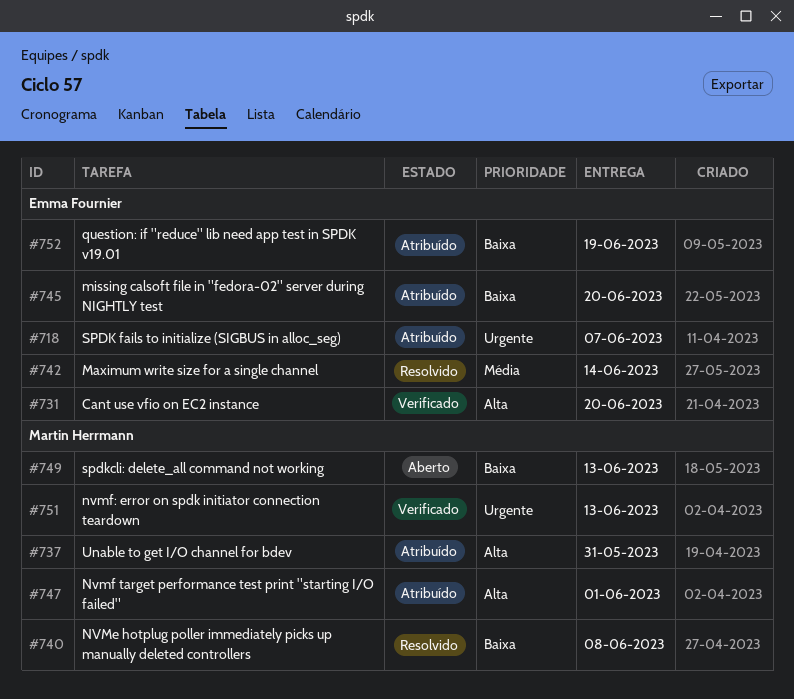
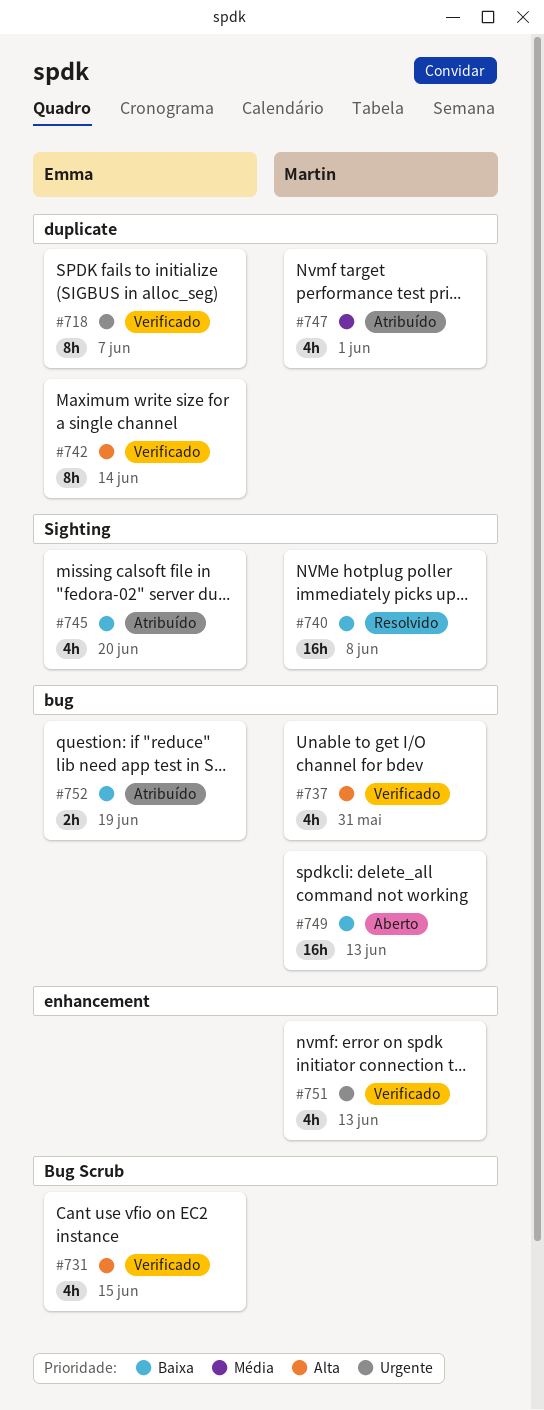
#718, status: Atribuído -> Verificado
#731, due: Jun 20 -> Jun 15
#737, status: Atribuído -> Verificado
#742, status: Resolvido -> Verificado
#742, priority: Média -> Alta
#747, priority: Alta -> Média

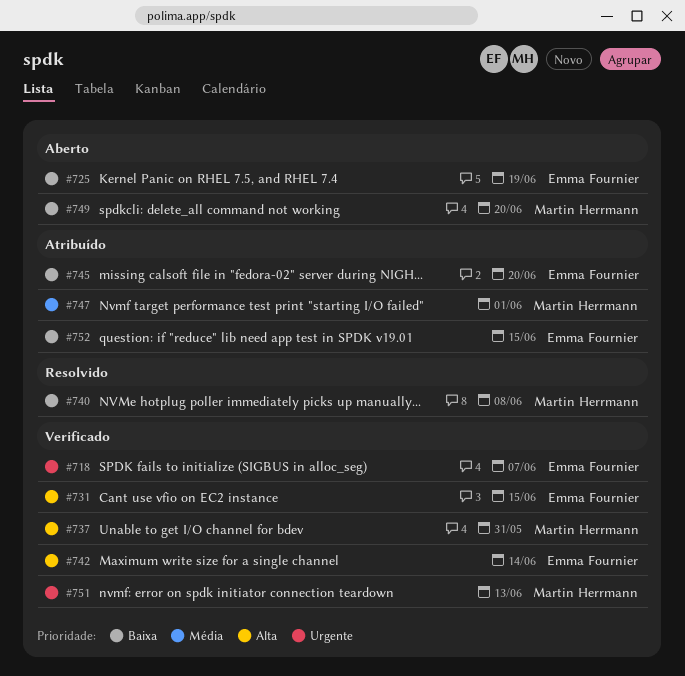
#725: none -> present
#749, due: Jun 13 -> Jun 20
#752, due: Jun 19 -> Jun 15

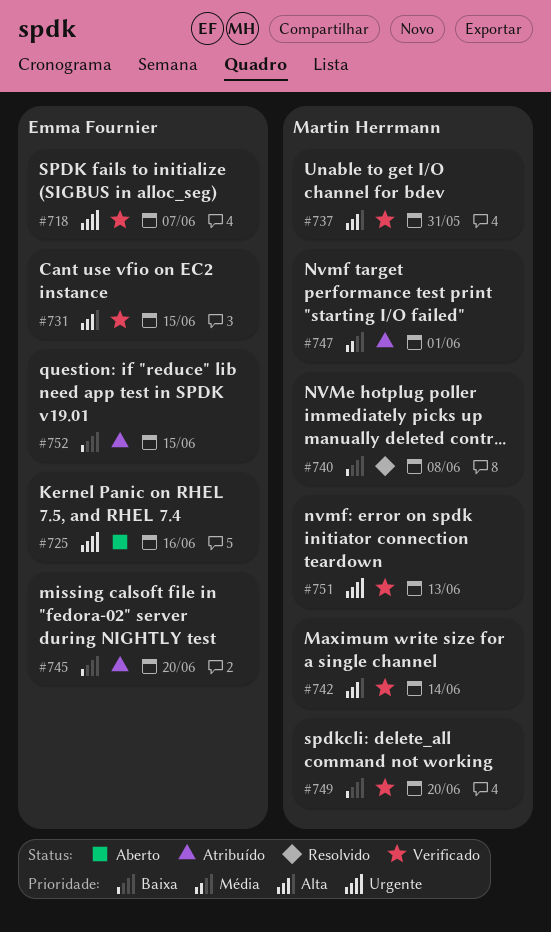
#725, priority: Baixa -> Urgente
#725, due: Jun 19 -> Jun 16
#742, owner: Emma Fournier -> Martin Herrmann
#749, status: Aberto -> Verificado

